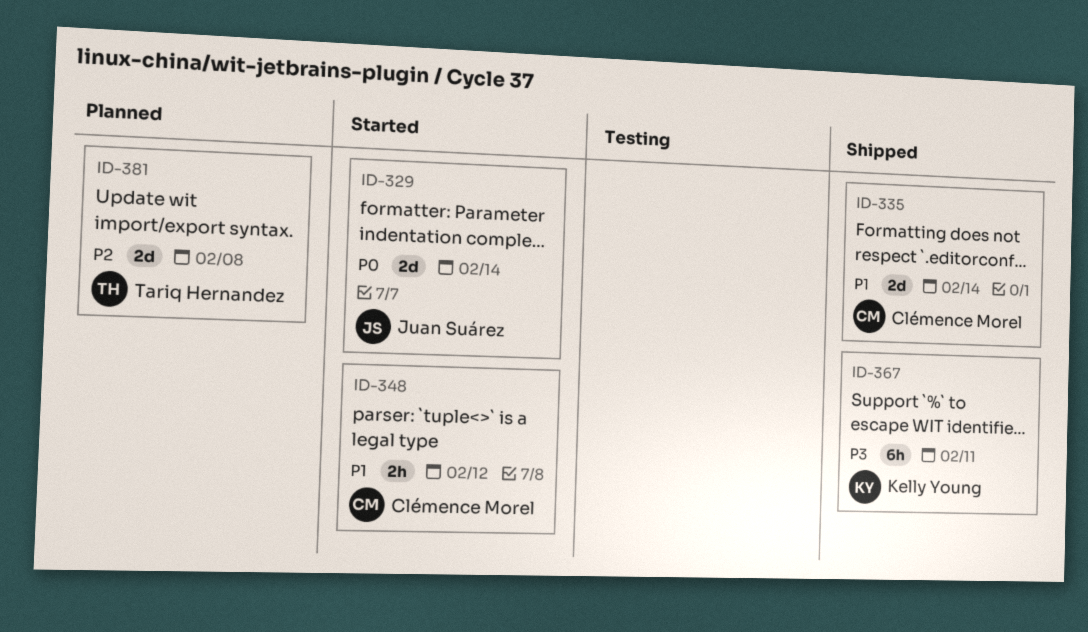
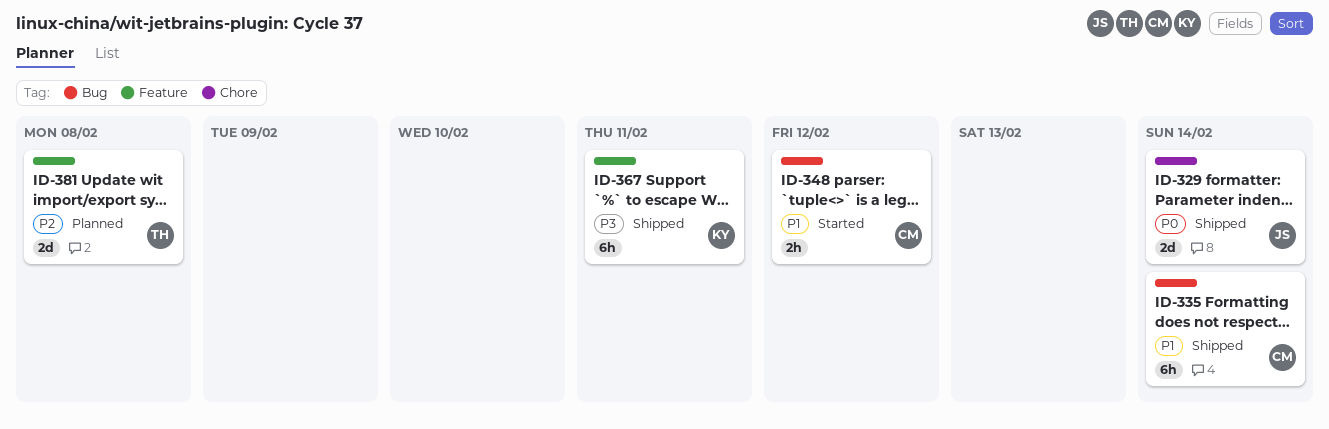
ID-329, status: Started -> Shipped
ID-335, estimate: 2d -> 6h

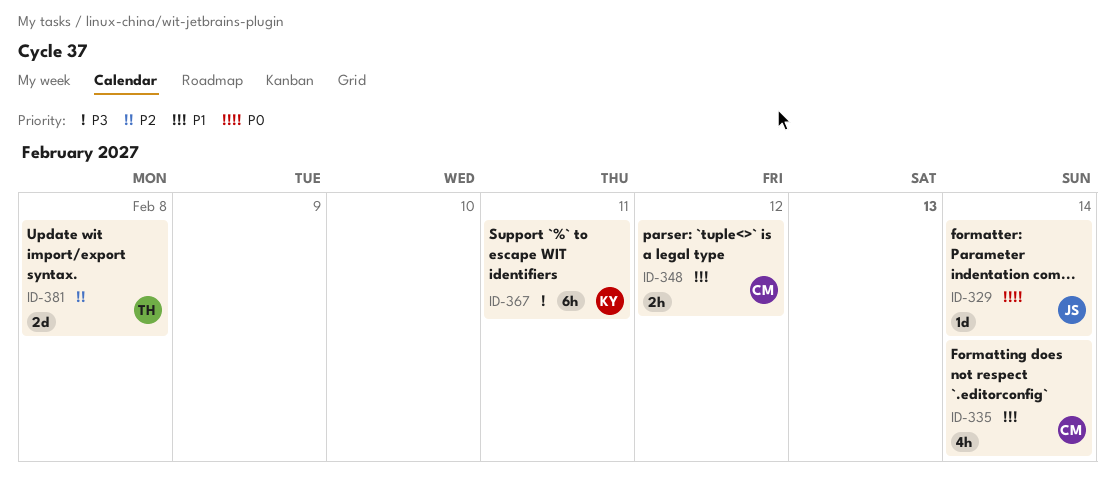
ID-329, estimate: 2d -> 1d
ID-335, estimate: 6h -> 4h

